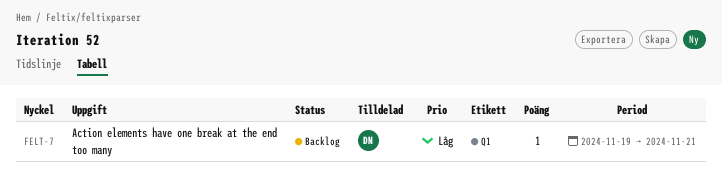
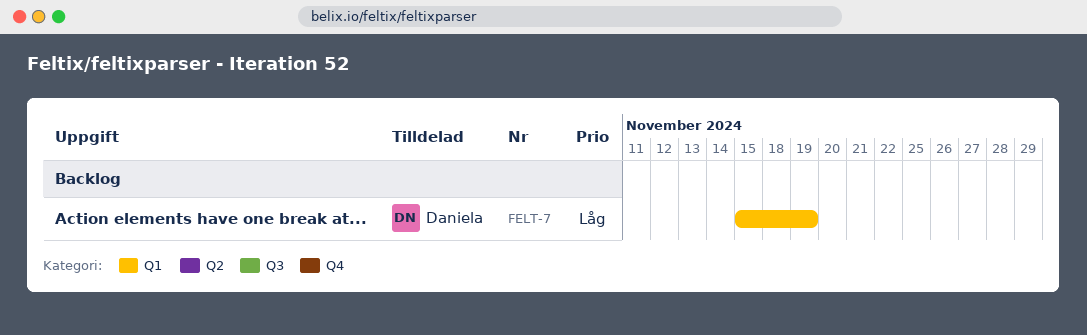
FELT-7, start: Nov 19 -> Nov 15
FELT-7, due: Nov 21 -> Nov 19

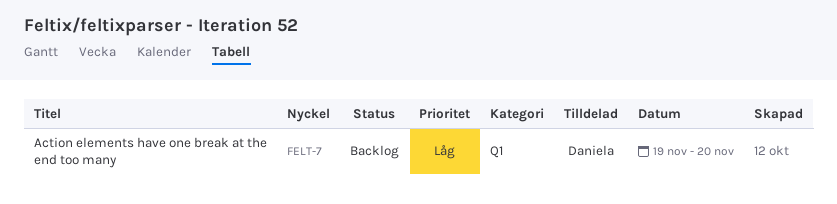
FELT-7, start: Nov 15 -> Nov 19
FELT-7, due: Nov 19 -> Nov 20

